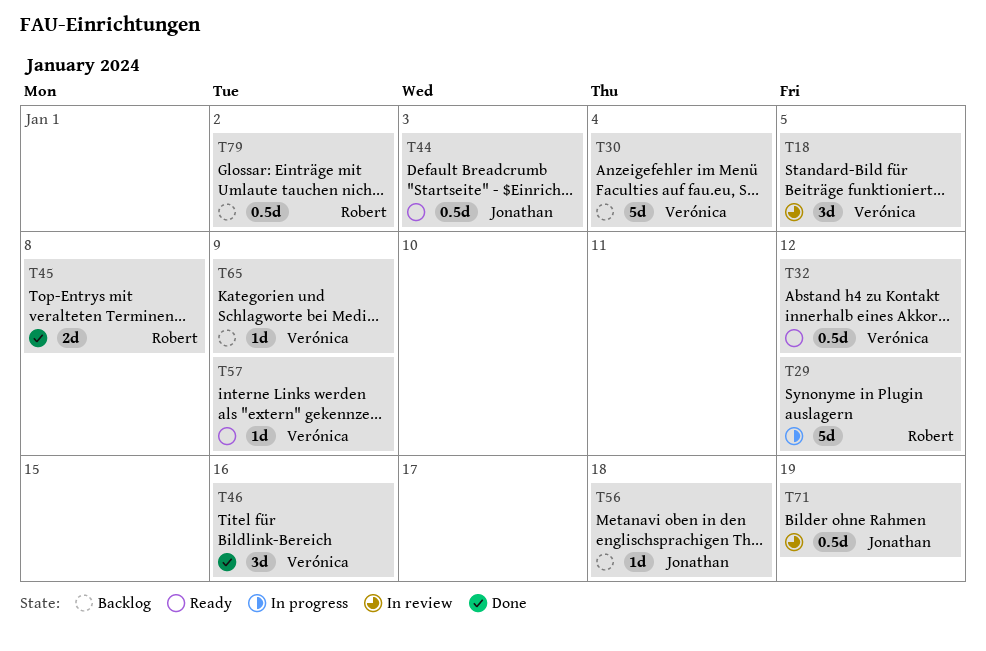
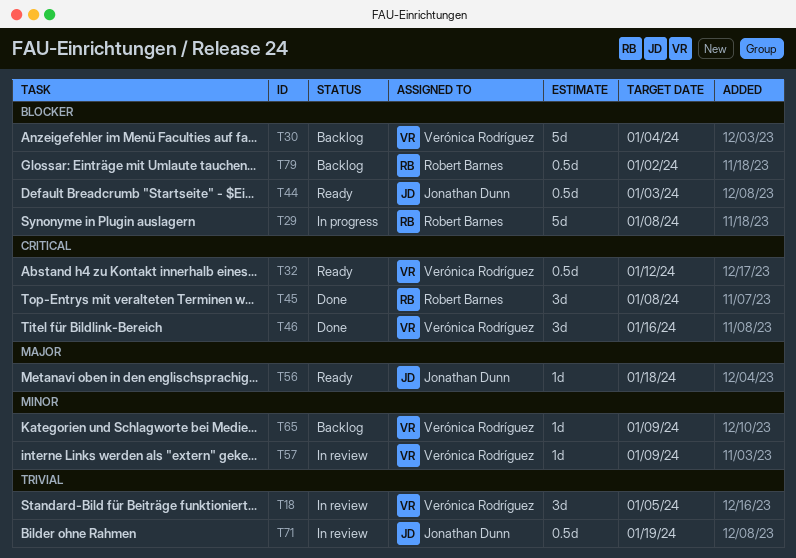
T29, due: Jan 12 -> Jan 8
T45, estimate: 2d -> 3d
T56, status: Backlog -> Ready
T57, status: Ready -> In review

